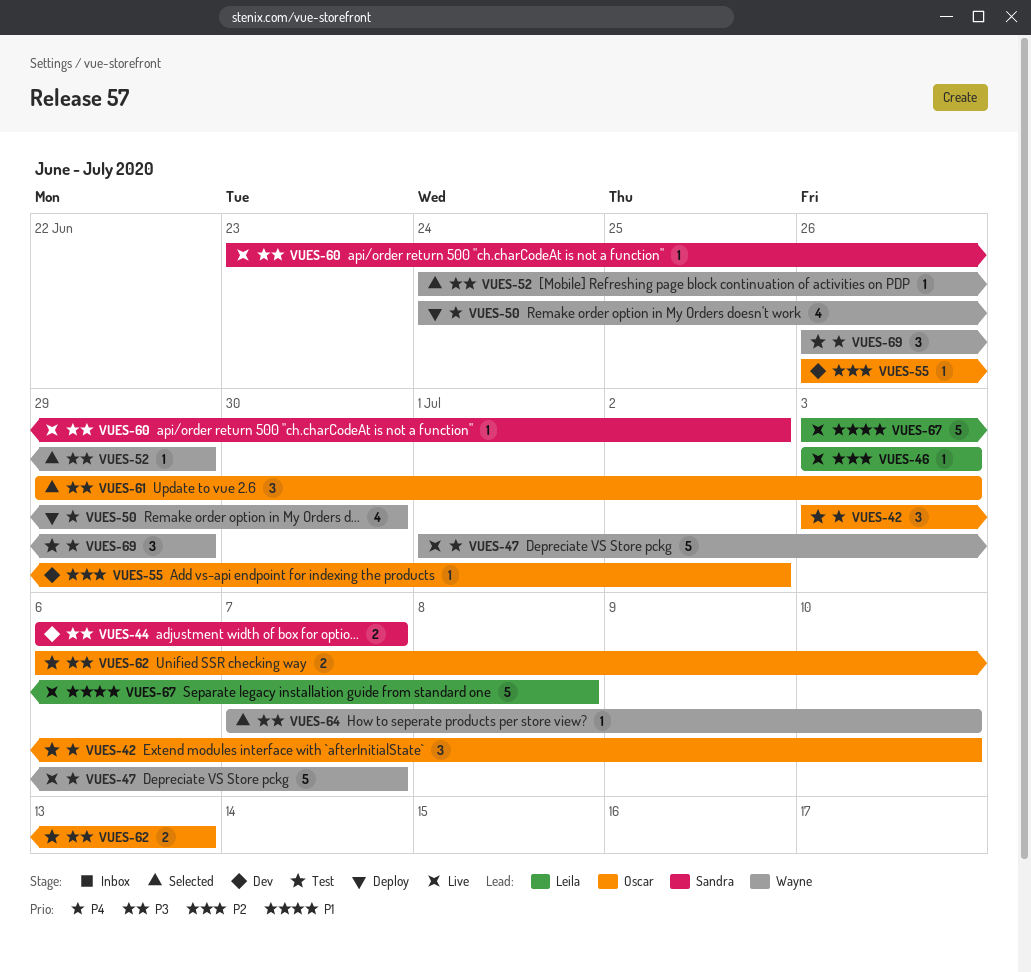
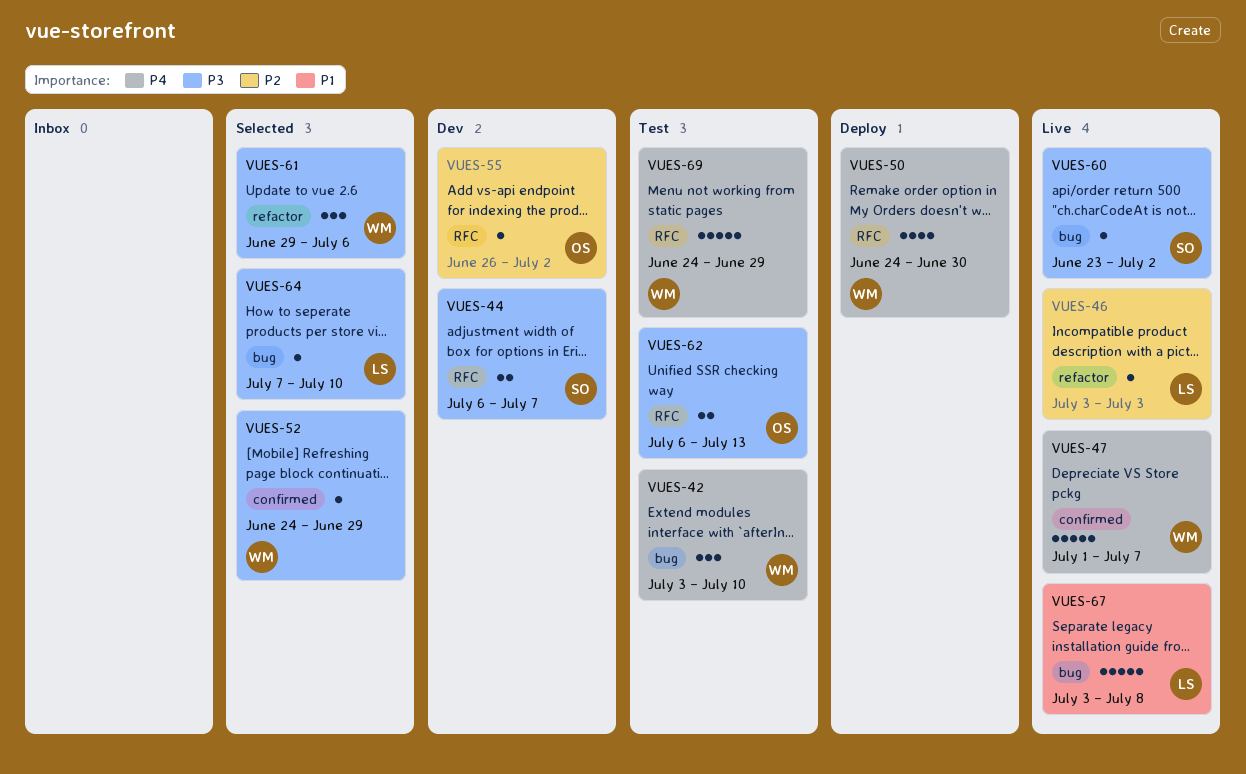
VUES-42, owner: Oscar -> Wayne
VUES-61, owner: Oscar -> Wayne
VUES-61, due: Jul 3 -> Jul 6
VUES-64, owner: Wayne -> Leila
VUES-69, estimate: 3 -> 5
VUES-69, start: Jun 26 -> Jun 24

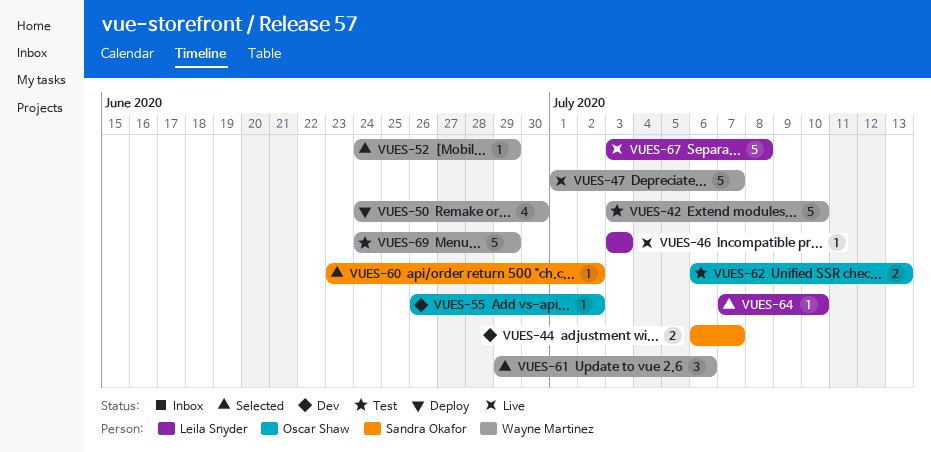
VUES-42, estimate: 3 -> 5
VUES-60, status: Live -> Selected

